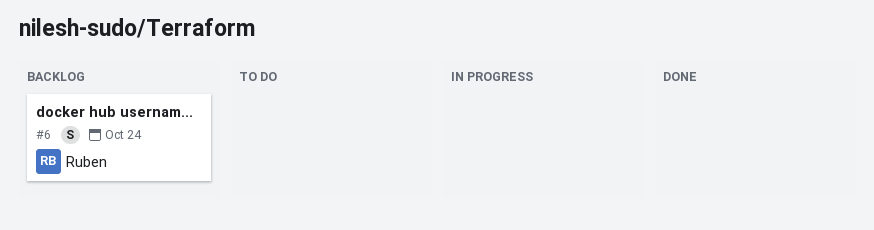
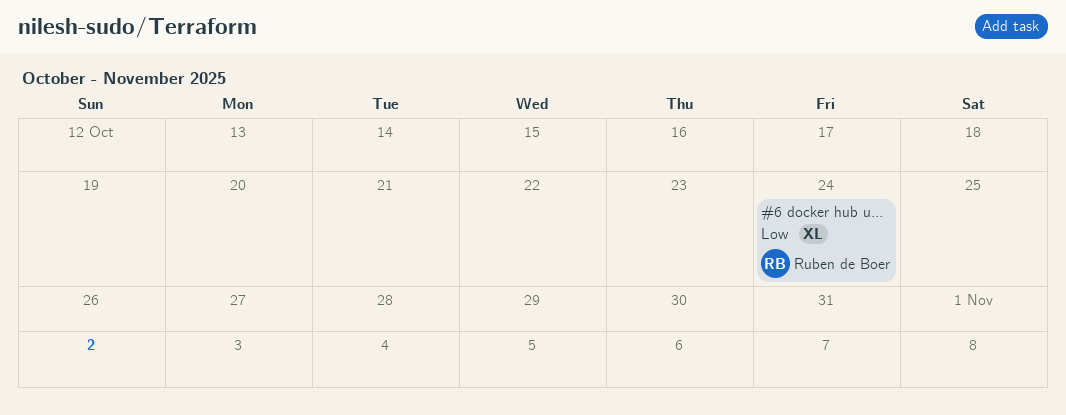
#6, estimate: S -> XL

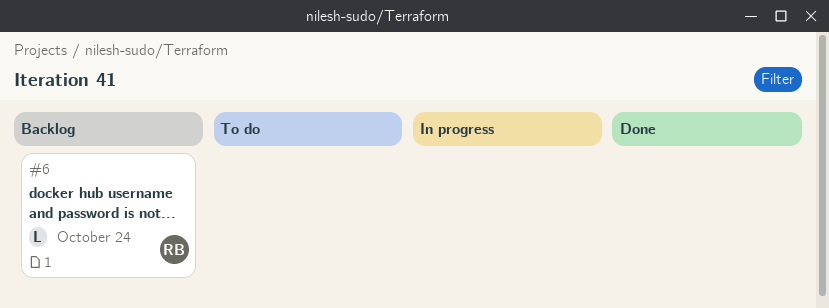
#6, estimate: XL -> L

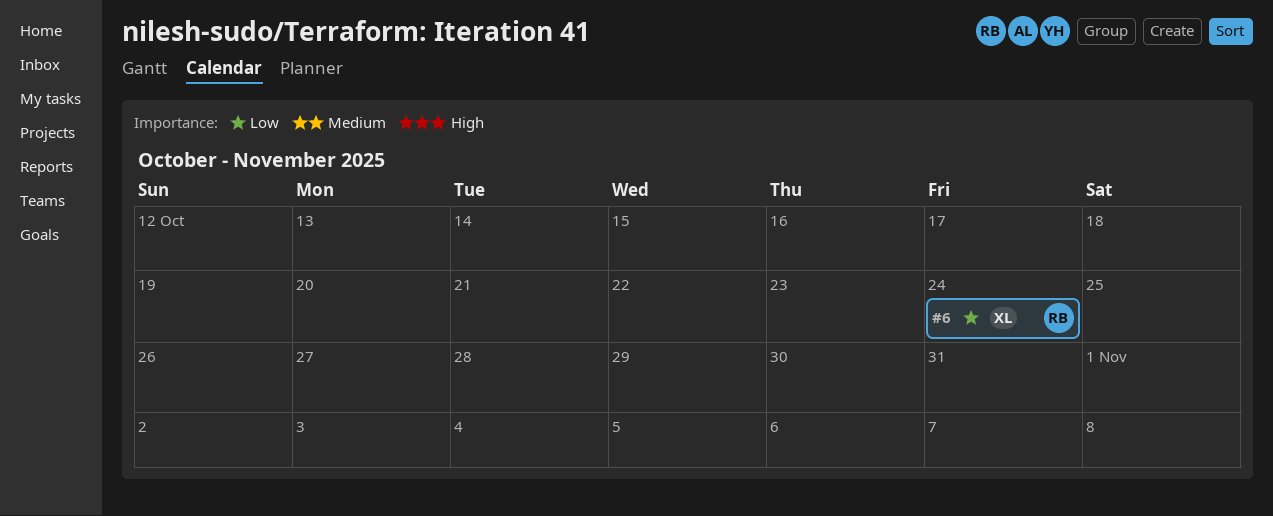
#6, estimate: L -> XL

